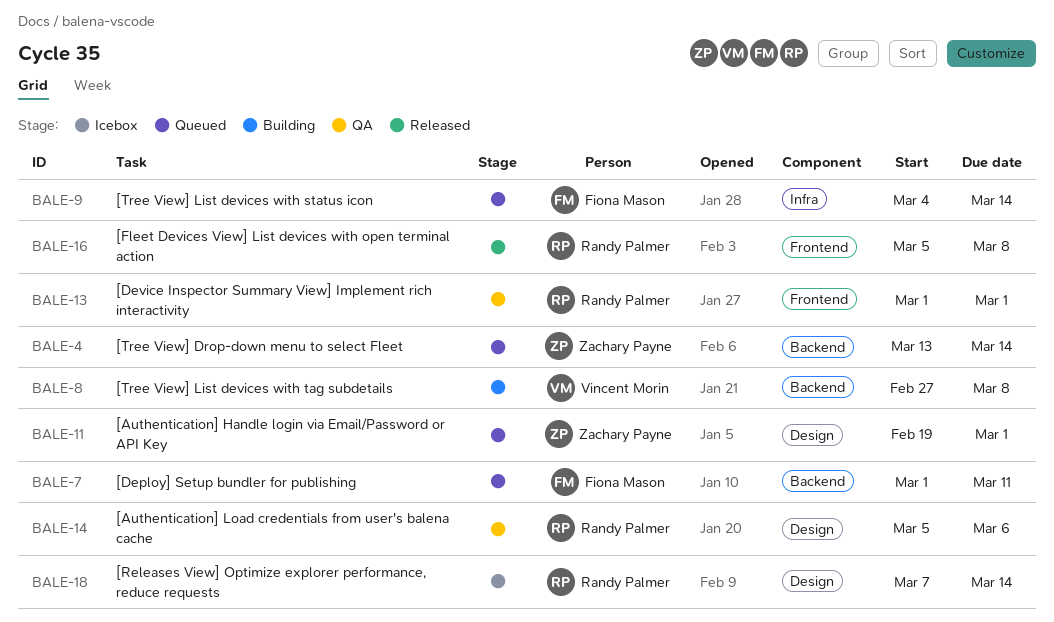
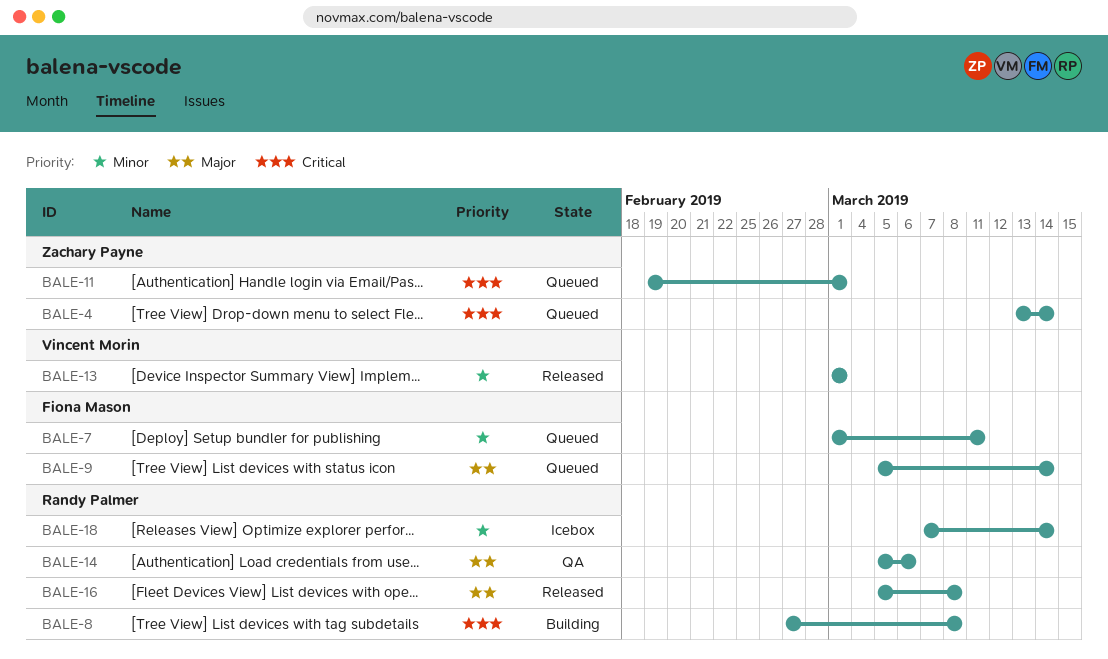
BALE-8, owner: Vincent Morin -> Randy Palmer
BALE-9, start: Mar 4 -> Mar 5
BALE-13, status: QA -> Released
BALE-13, owner: Randy Palmer -> Vincent Morin

